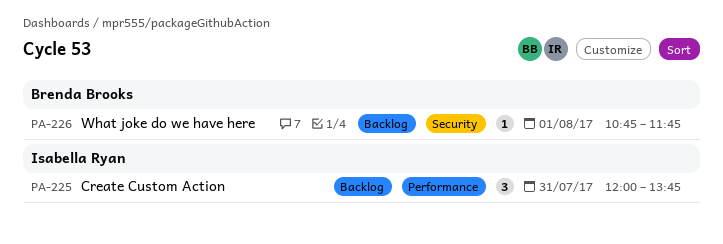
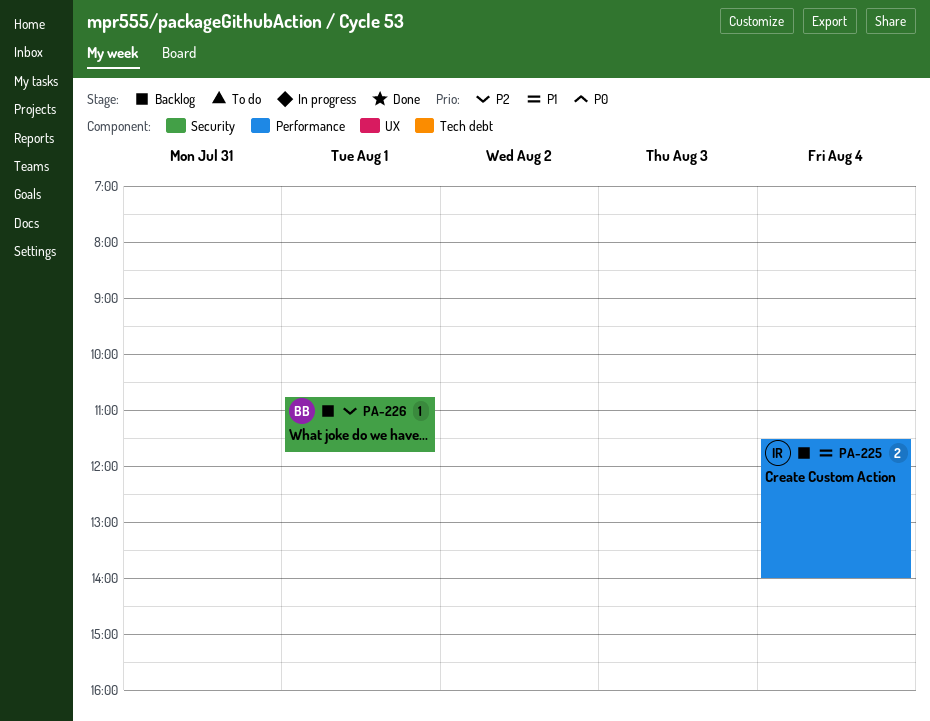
PA-225, estimate: 3 -> 2
PA-225, day: Jul 31 -> Aug 4
PA-225, begins: 12:00 -> 11:30
PA-225, ends: 13:45 -> 14:00

